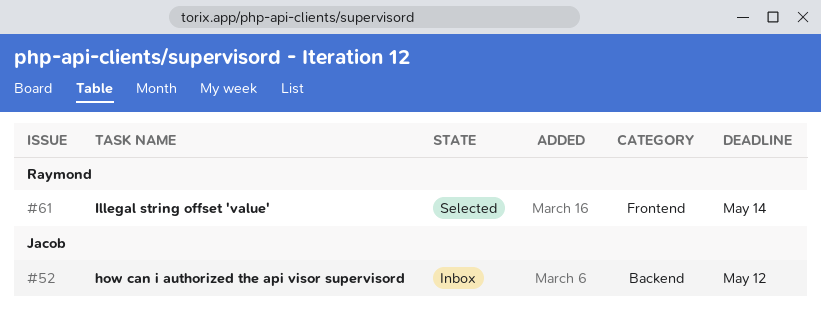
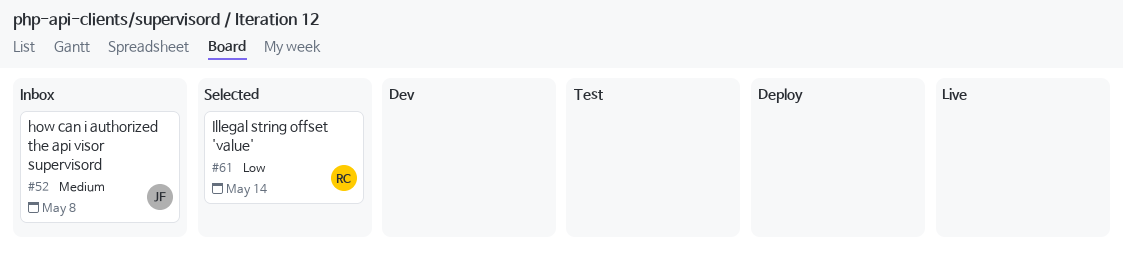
#52, due: May 12 -> May 8

